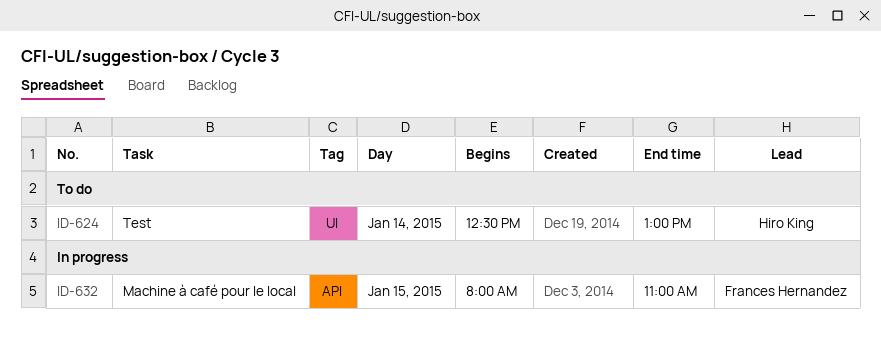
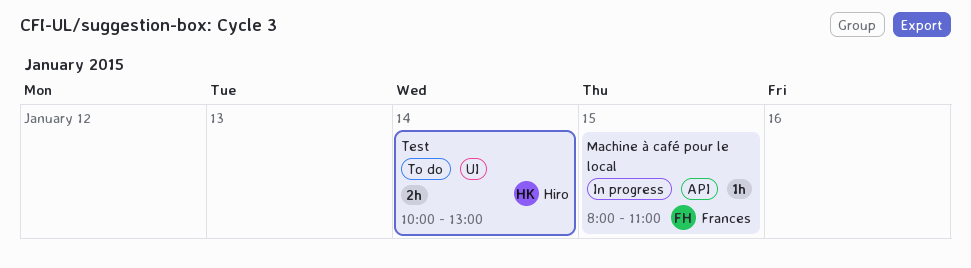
Test, begins: 12:30 -> 10:00

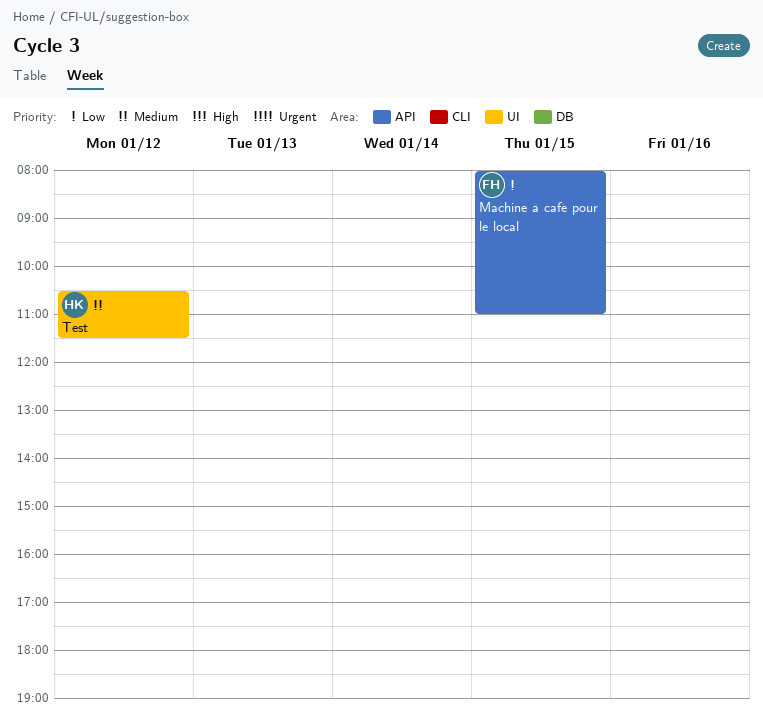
Test, day: Jan 14 -> Jan 12
Test, begins: 10:00 -> 10:30
Test, ends: 13:00 -> 11:30

